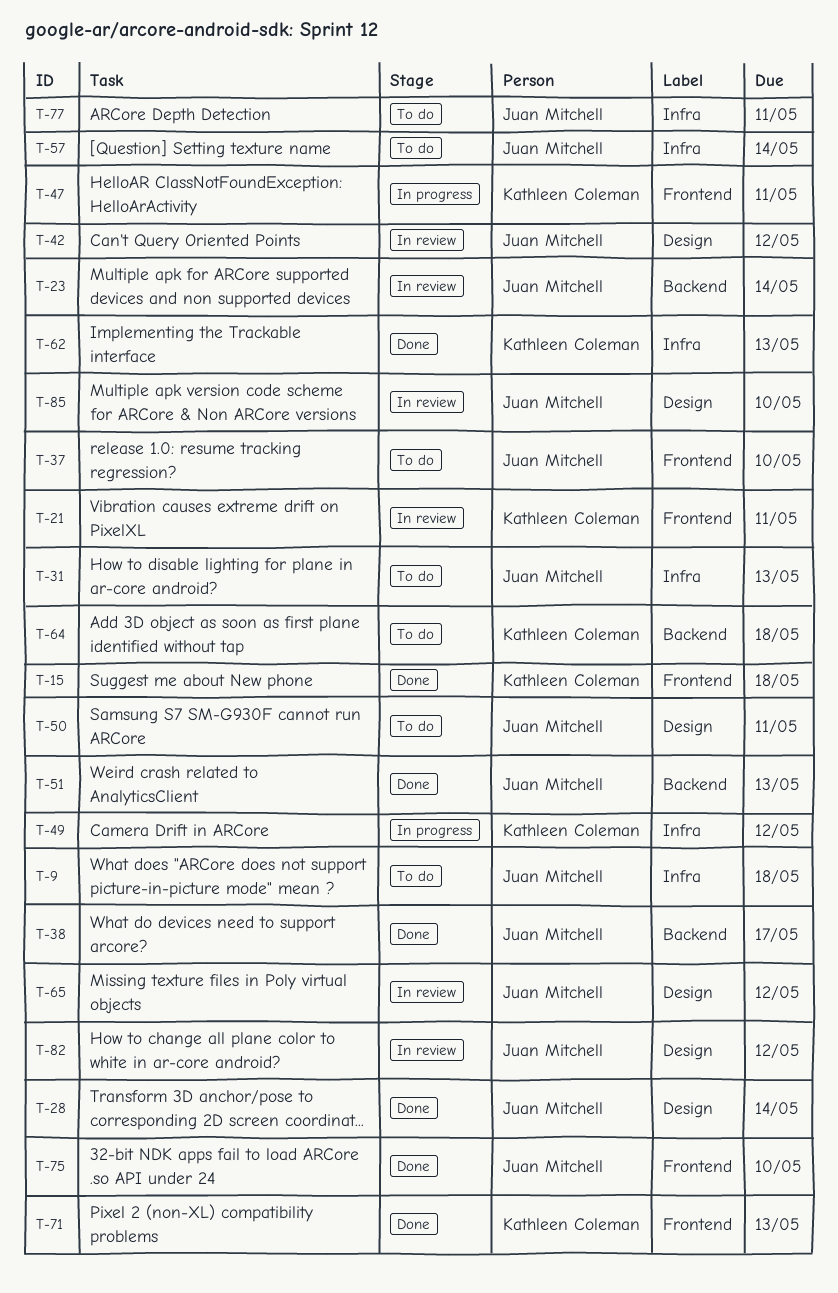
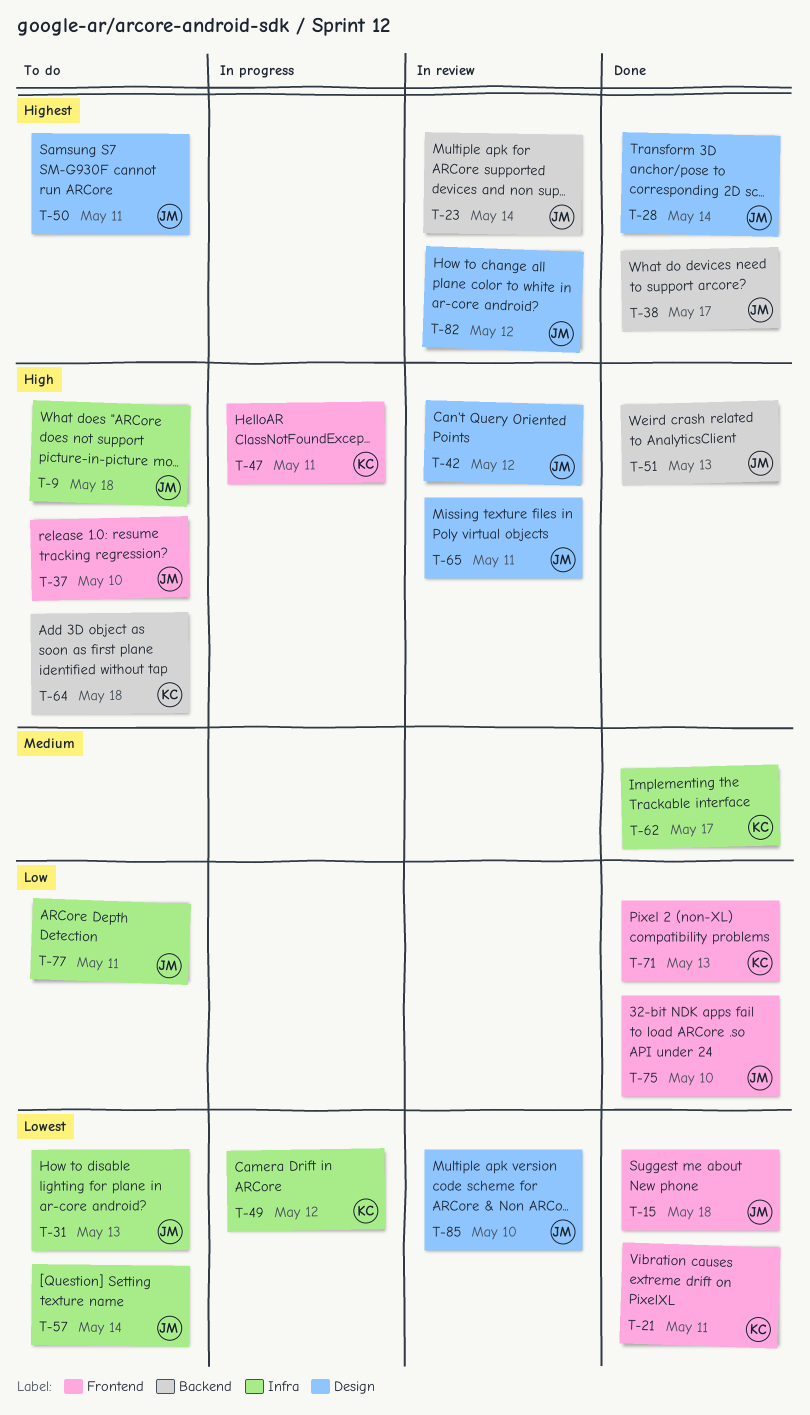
T-15, owner: Kathleen Coleman -> Juan Mitchell
T-21, status: In review -> Done
T-62, due: May 13 -> May 17
T-65, due: May 12 -> May 11

